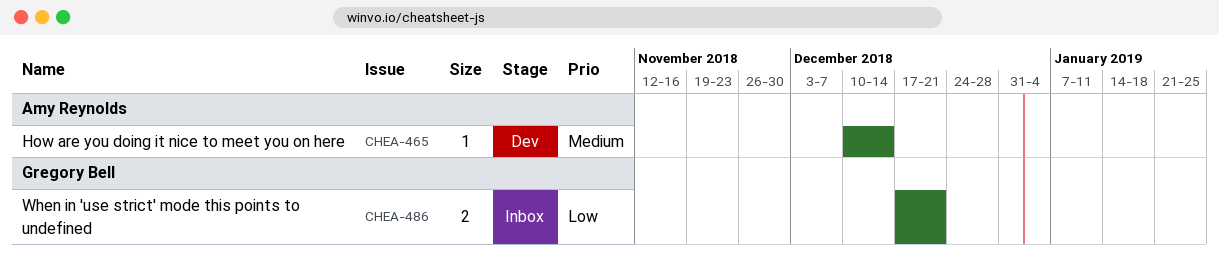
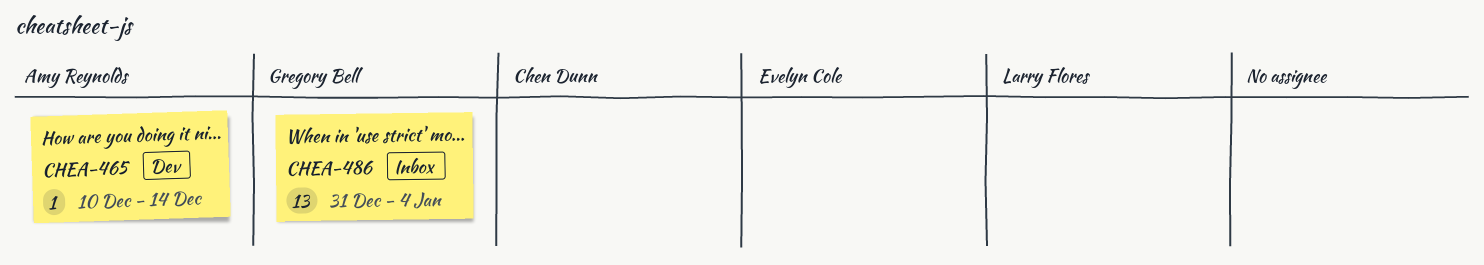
CHEA-486, estimate: 2 -> 13
CHEA-486, start: Dec 17 -> Dec 31
CHEA-486, due: Dec 21 -> Jan 4

